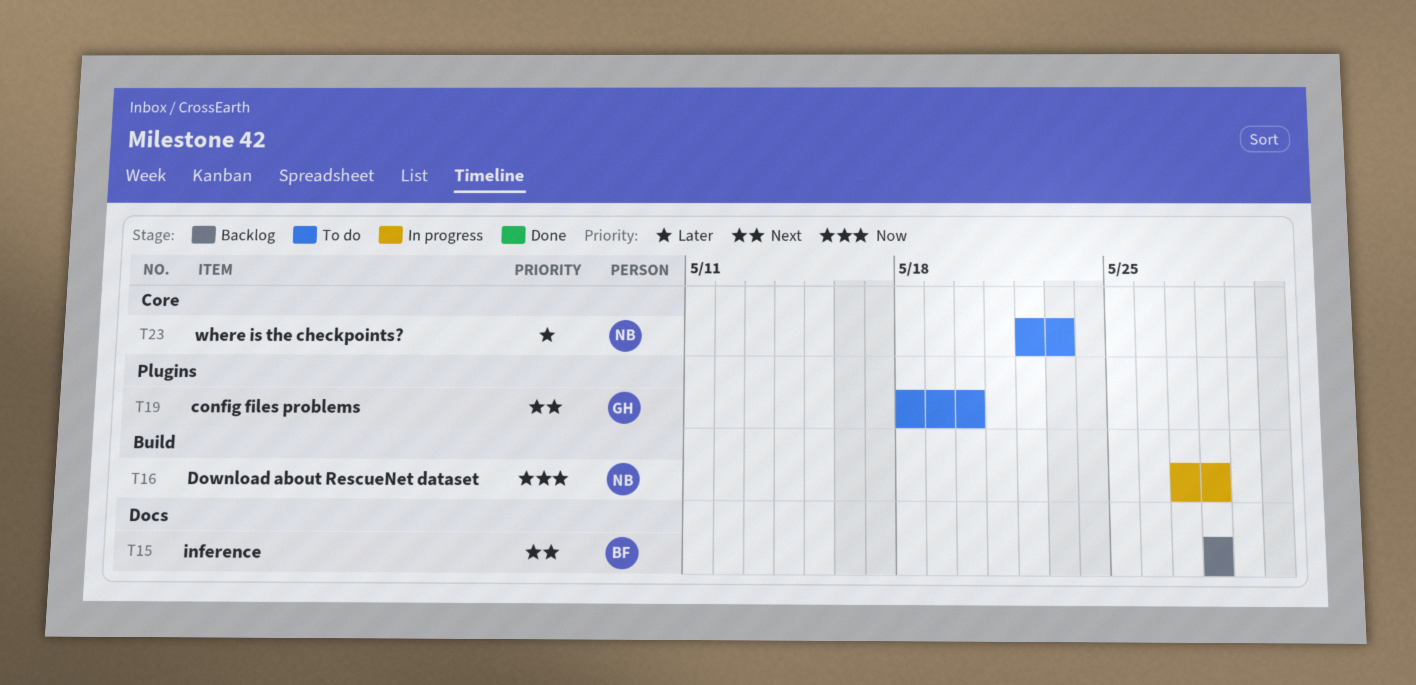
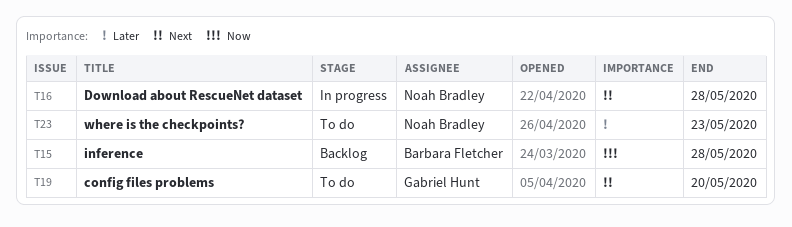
T15, priority: Next -> Now
T16, priority: Now -> Next

